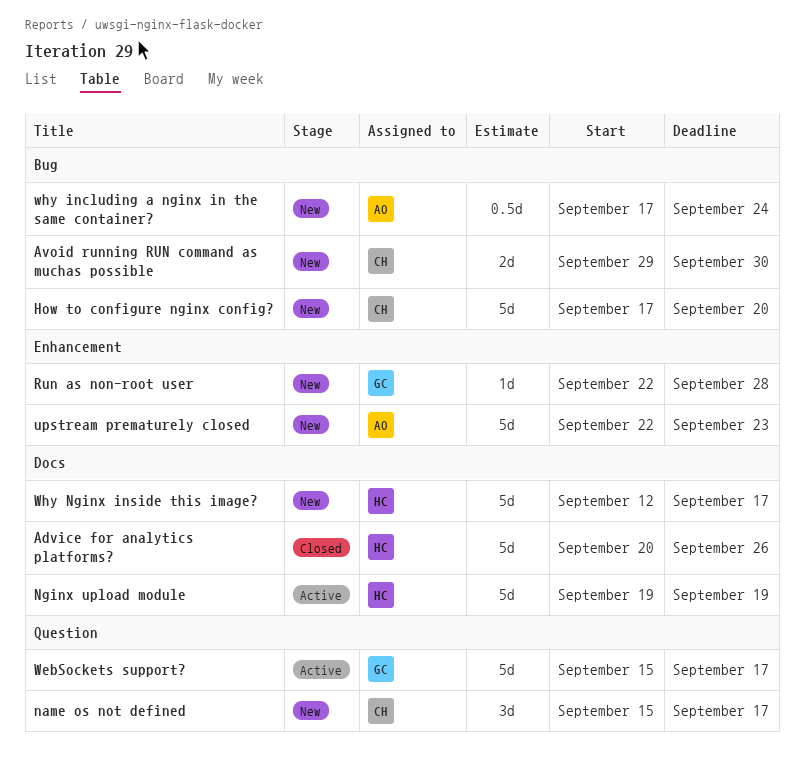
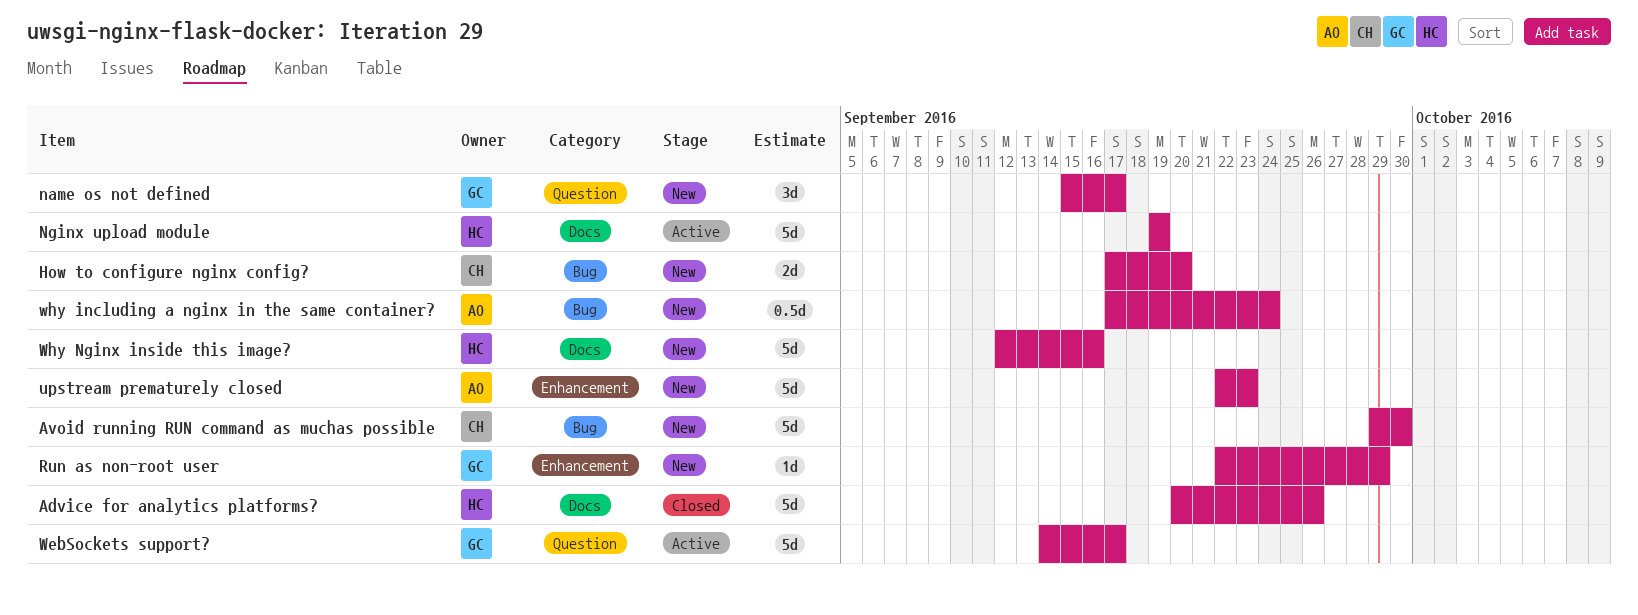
Avoid running RUN command as muchas possible, estimate: 2d -> 5d
How to configure nginx config?, estimate: 5d -> 2d
name os not defined, owner: CH -> GC
Run as non-root user, due: Sep 28 -> Sep 29
WebSockets support?, start: Sep 15 -> Sep 14
Why Nginx inside this image?, due: Sep 17 -> Sep 16

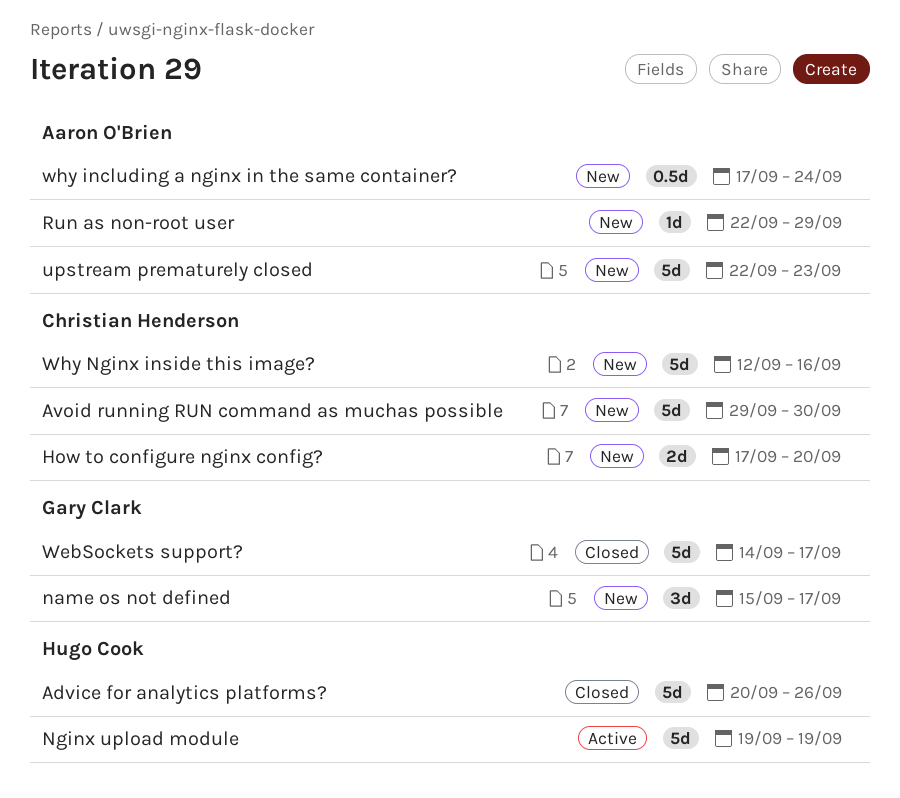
Run as non-root user, owner: Gary Clark -> Aaron O'Brien
WebSockets support?, status: Active -> Closed
Why Nginx inside this image?, owner: Hugo Cook -> Christian Henderson

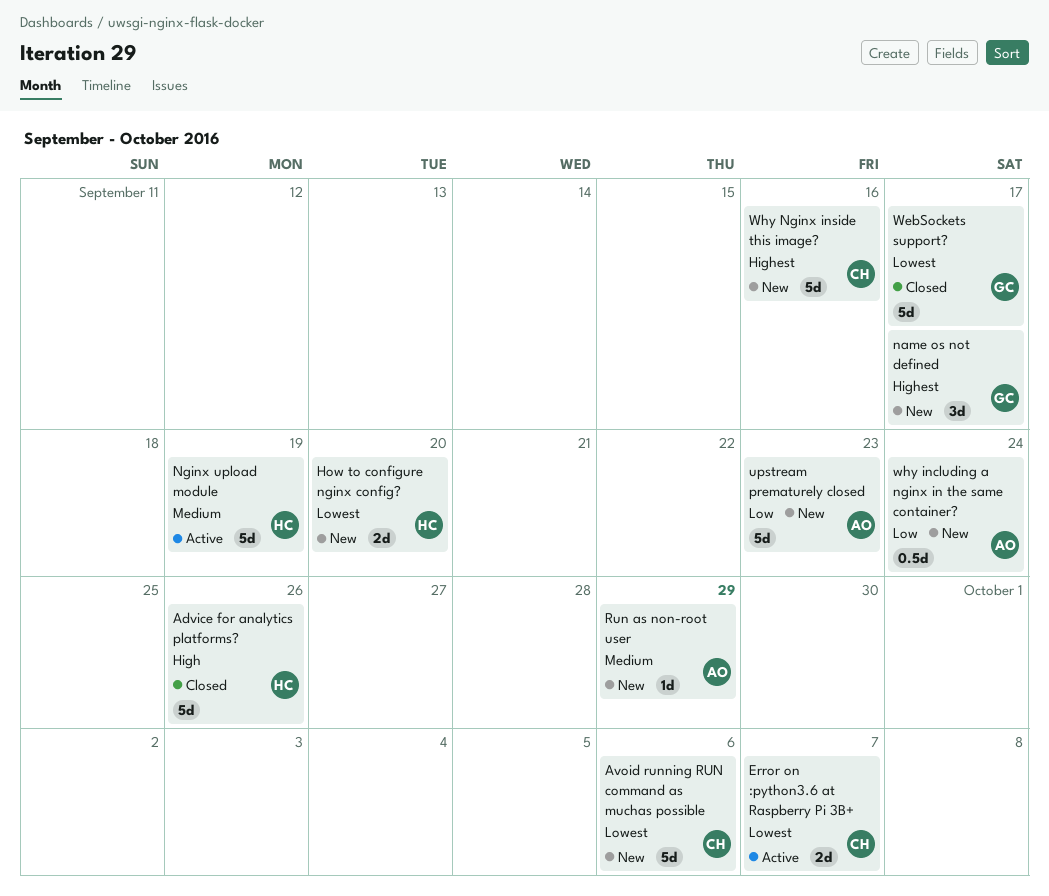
Avoid running RUN command as muchas possible, due: Sep 30 -> Oct 6
Error on :python3.6 at Raspberry Pi 3B+: none -> present
How to configure nginx config?, owner: Christian Henderson -> Hugo Cook

